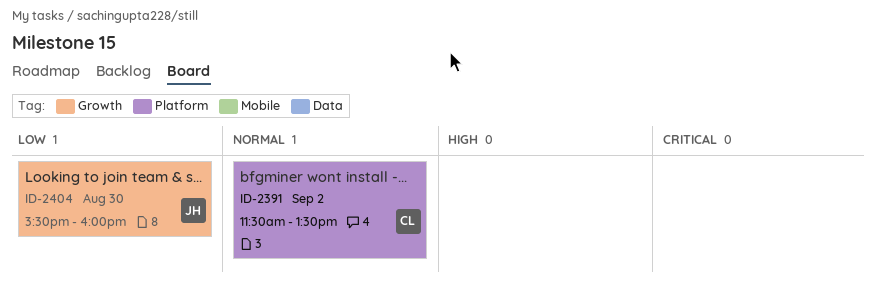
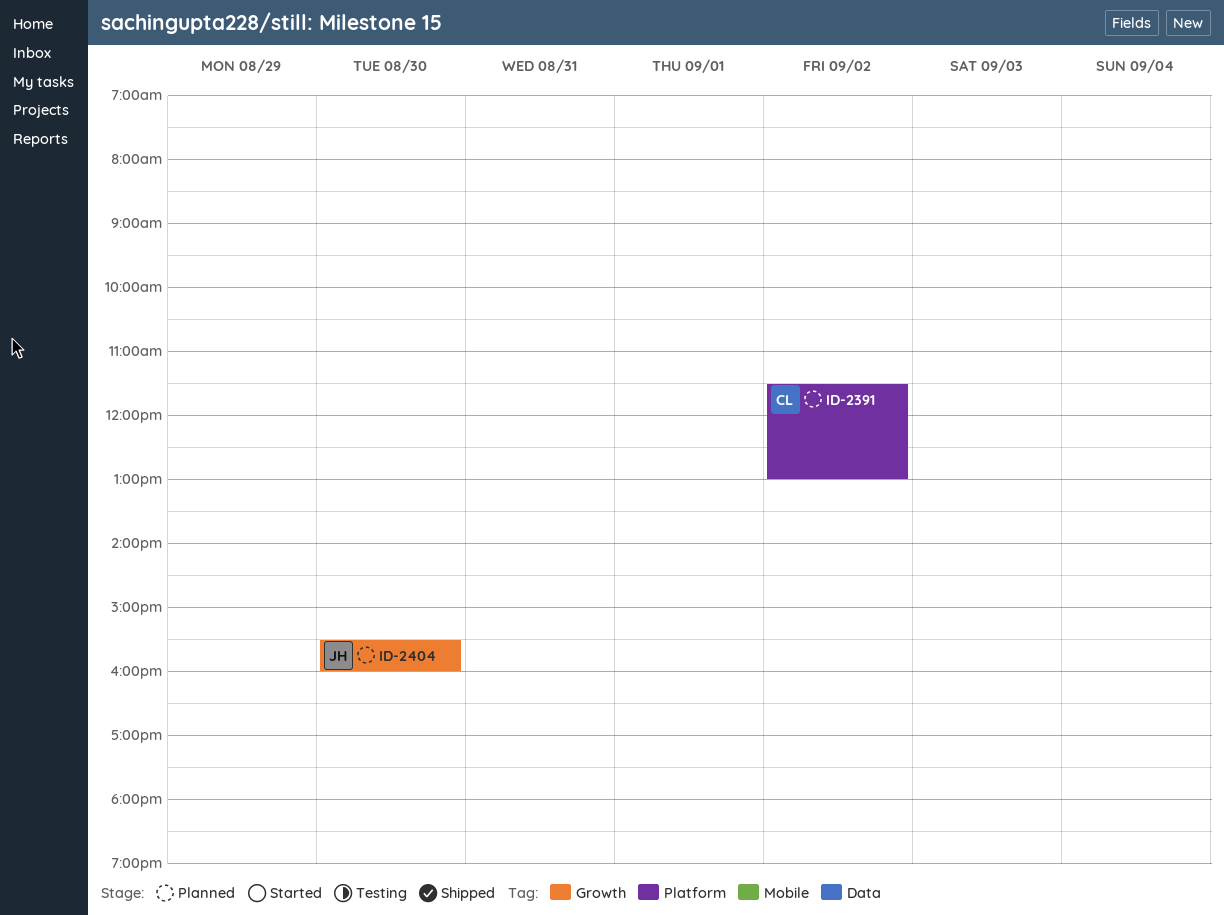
ID-2391, ends: 13:30 -> 13:00

